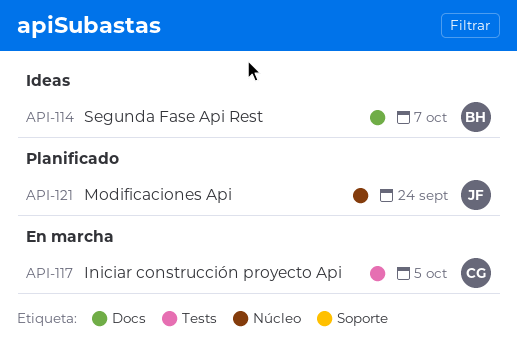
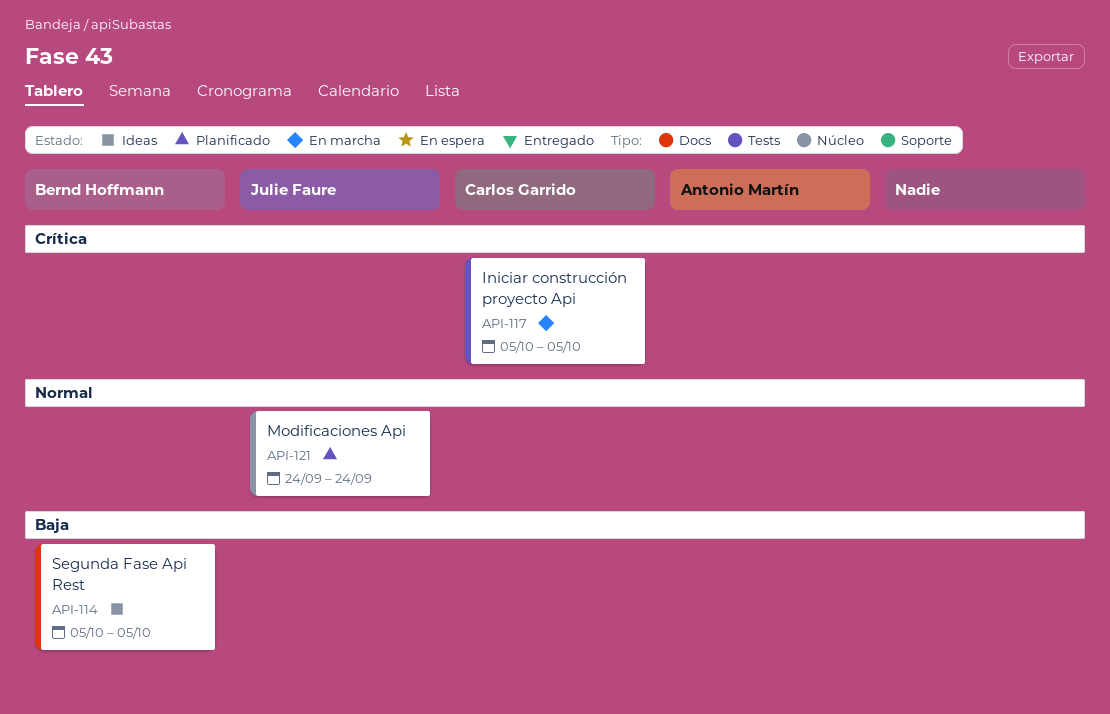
API-114, due: Oct 7 -> Oct 5

